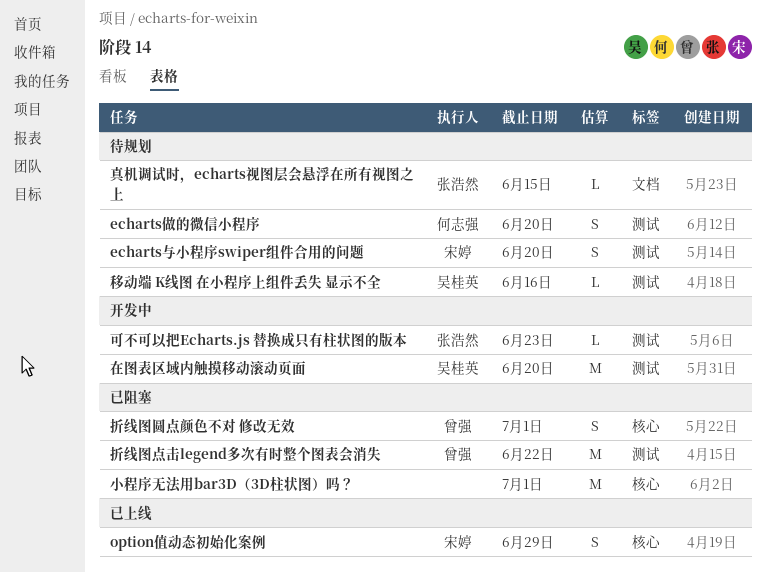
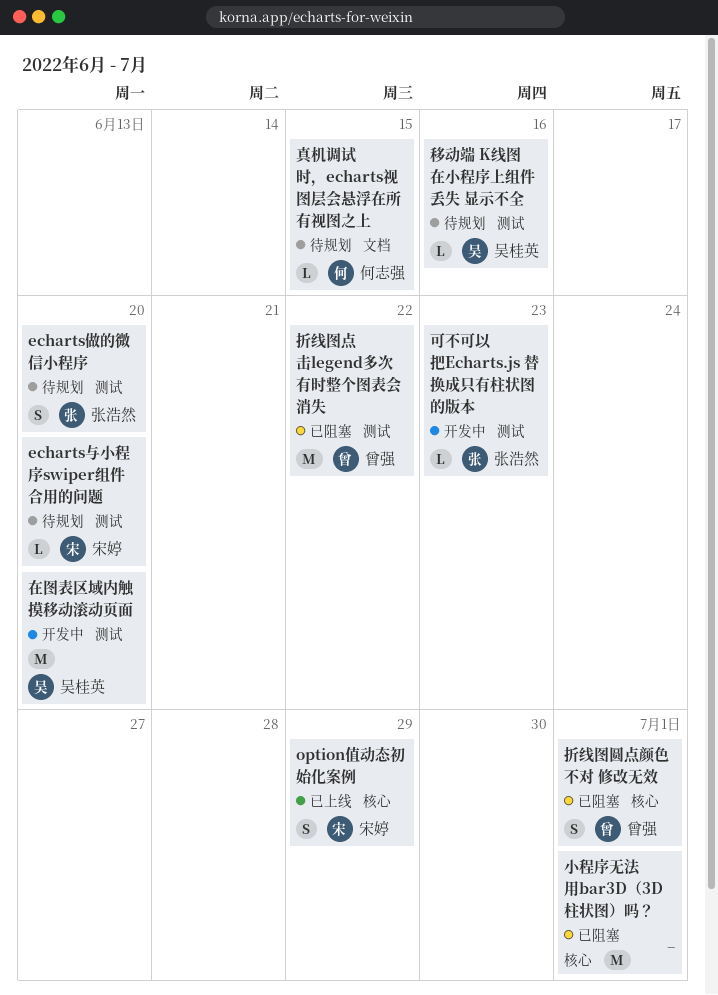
echarts与小程序swiper组件合用的问题, estimate: S -> L
echarts做的微信小程序, owner: 何志强 -> 张浩然
真机调试时，echarts视图层会悬浮在所有视图之上, owner: 张浩然 -> 何志强

